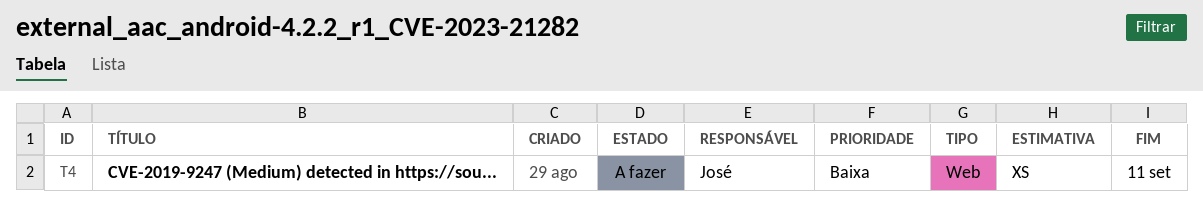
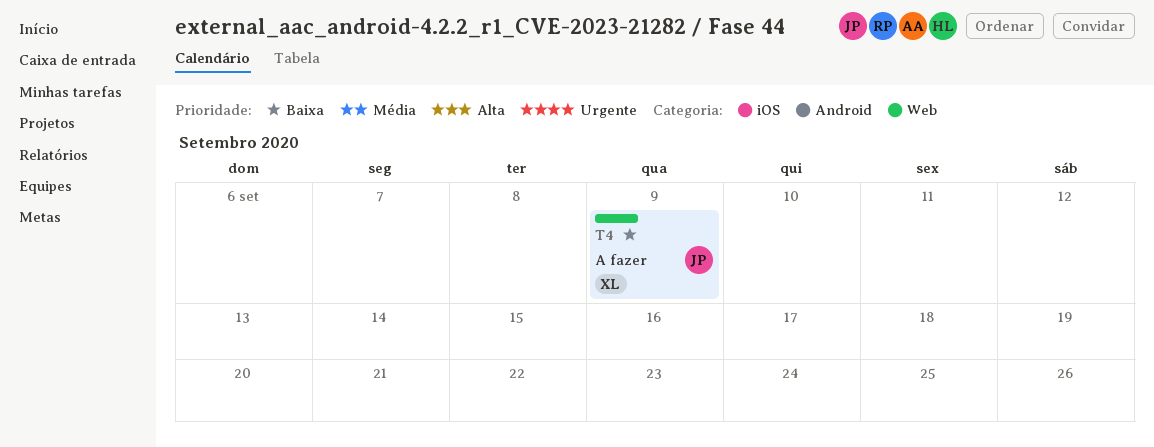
T4, estimate: XS -> XL
T4, due: Sep 11 -> Sep 9

